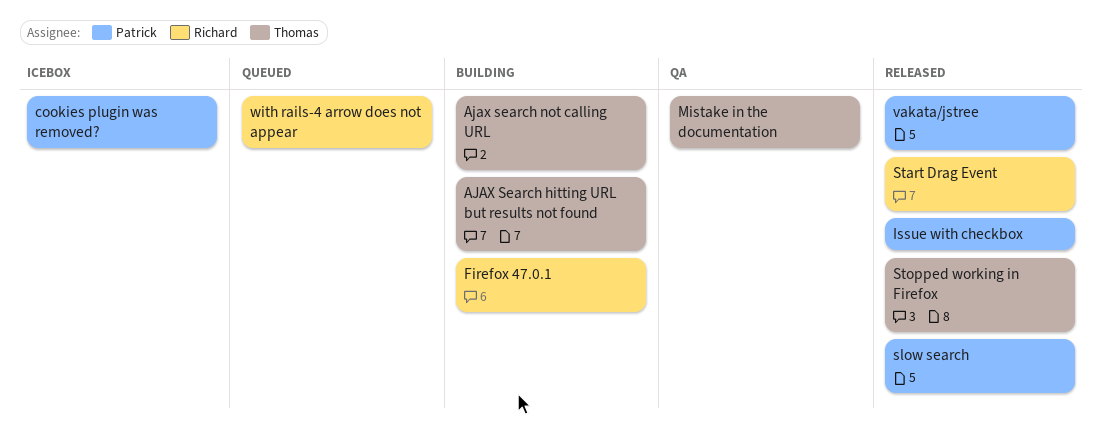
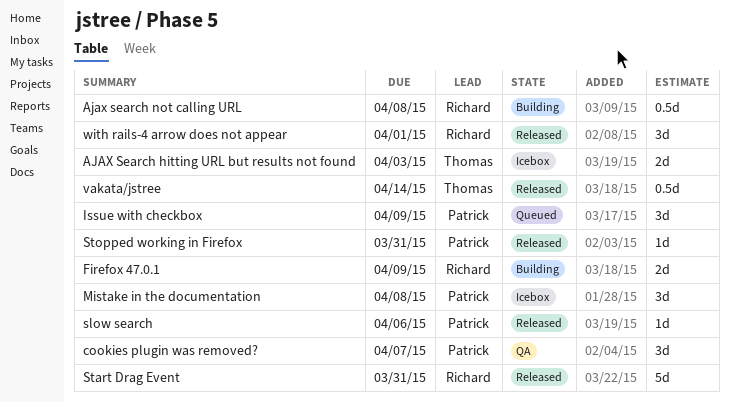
AJAX Search hitting URL but results not found, status: Building -> Icebox
Ajax search not calling URL, owner: Thomas -> Richard
cookies plugin was removed?, status: Icebox -> QA
Issue with checkbox, status: Released -> Queued
Mistake in the documentation, status: QA -> Icebox
Mistake in the documentation, owner: Thomas -> Patrick
Stopped working in Firefox, owner: Thomas -> Patrick
vakata/jstree, owner: Patrick -> Thomas
with rails-4 arrow does not appear, status: Queued -> Released

